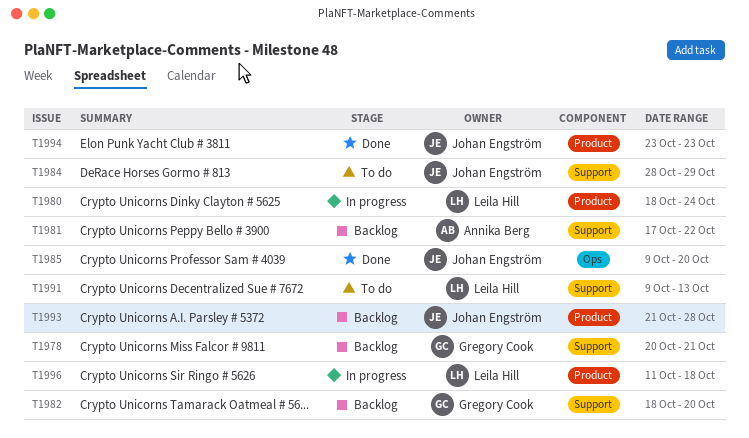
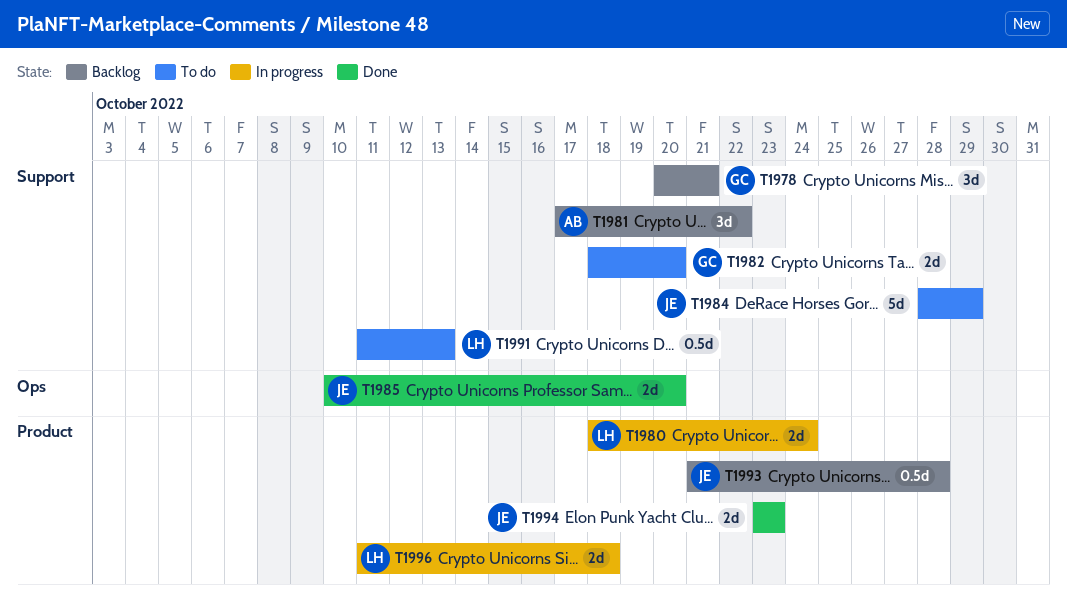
T1982, status: Backlog -> To do
T1985, start: Oct 9 -> Oct 10
T1991, start: Oct 9 -> Oct 11

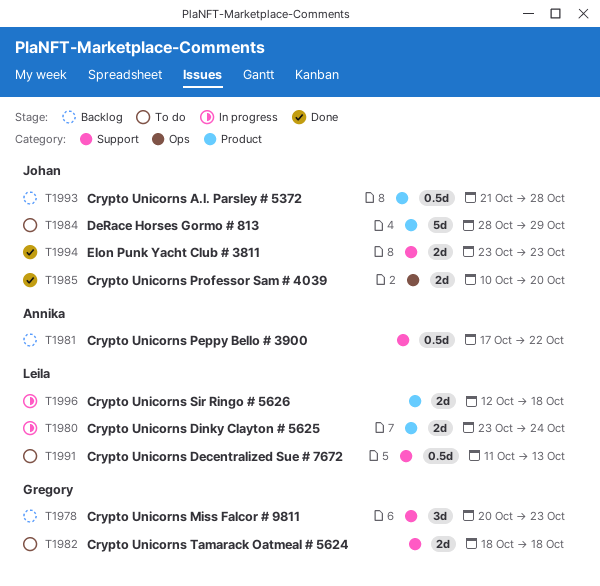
T1978, due: Oct 21 -> Oct 23
T1980, start: Oct 18 -> Oct 23
T1981, estimate: 3d -> 0.5d
T1982, due: Oct 20 -> Oct 18
T1984, label: Support -> Product
T1994, label: Product -> Support
T1996, start: Oct 11 -> Oct 12

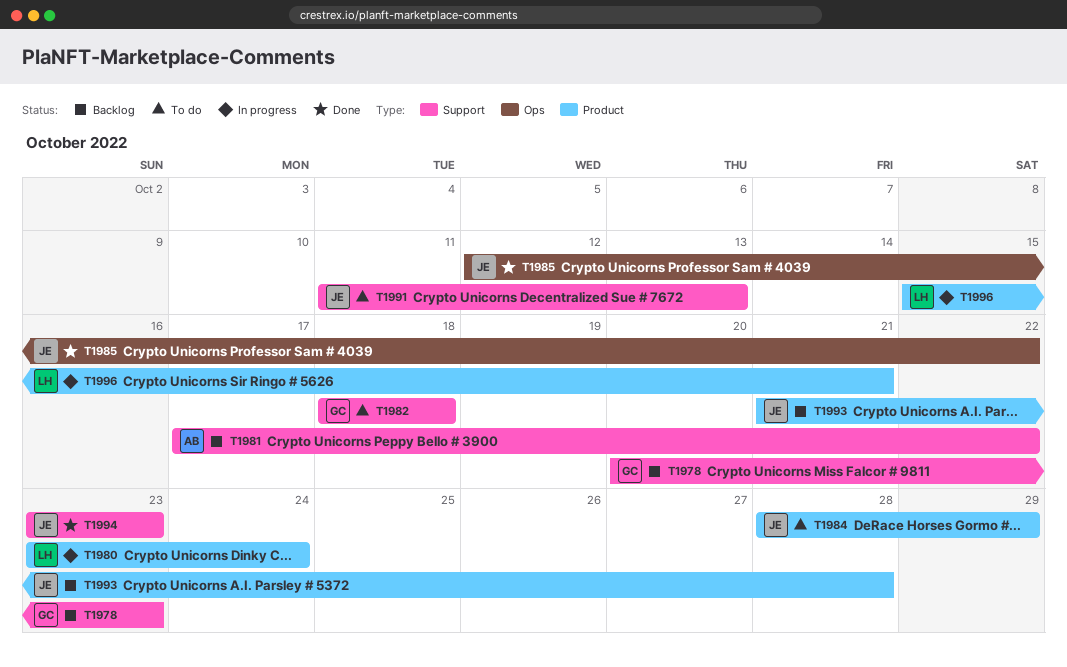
T1985, start: Oct 10 -> Oct 12
T1985, due: Oct 20 -> Oct 22
T1991, owner: Leila -> Johan
T1996, start: Oct 12 -> Oct 15
T1996, due: Oct 18 -> Oct 21

